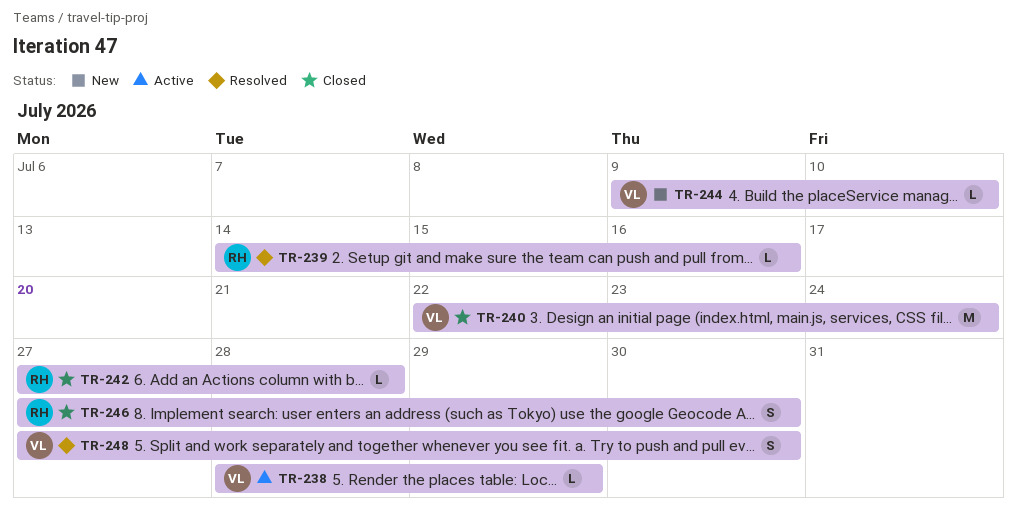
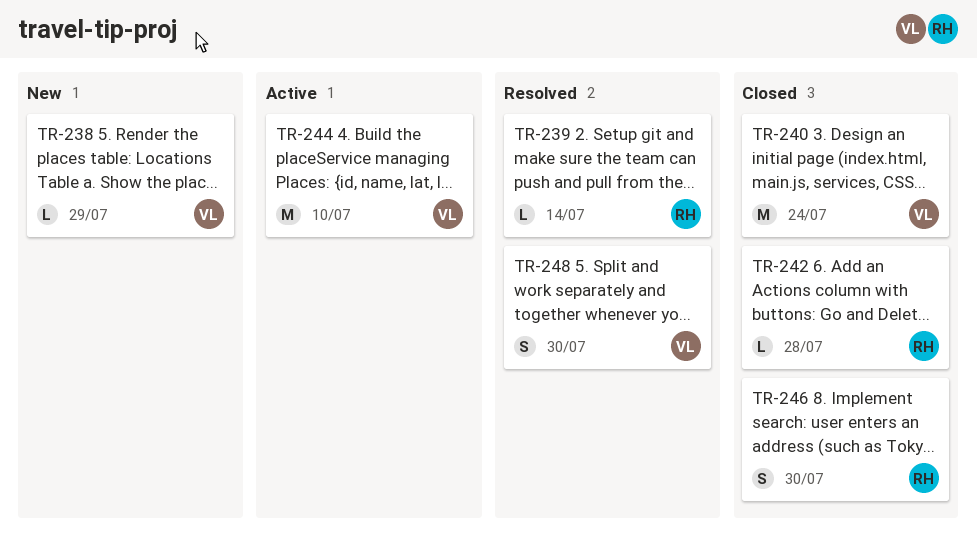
TR-238, status: Active -> New
TR-239, due: Jul 16 -> Jul 14
TR-244, status: New -> Active
TR-244, estimate: L -> M

